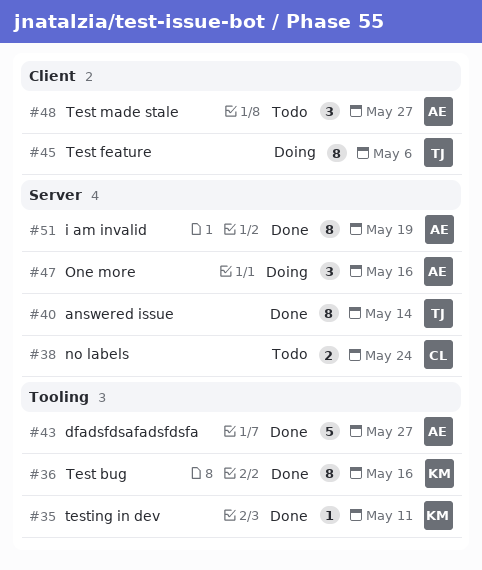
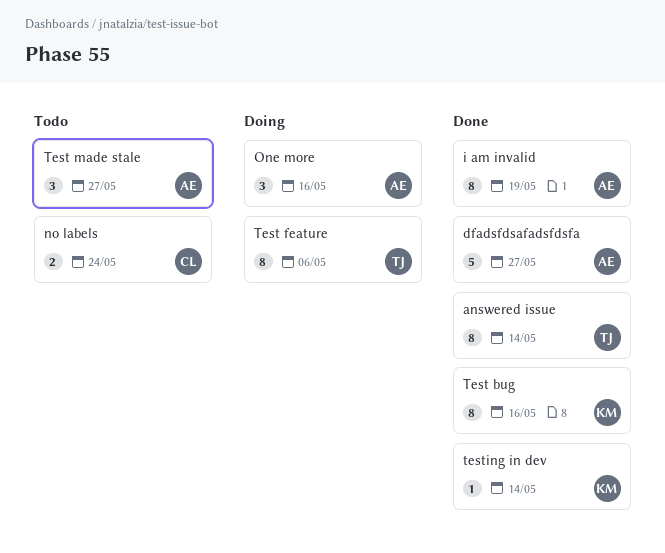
testing in dev, due: May 11 -> May 14

